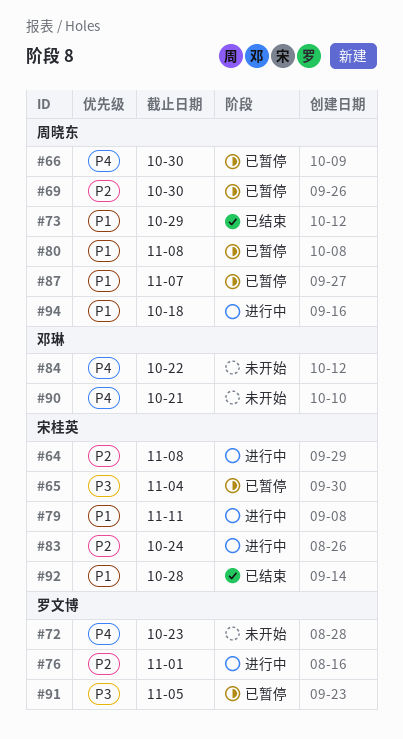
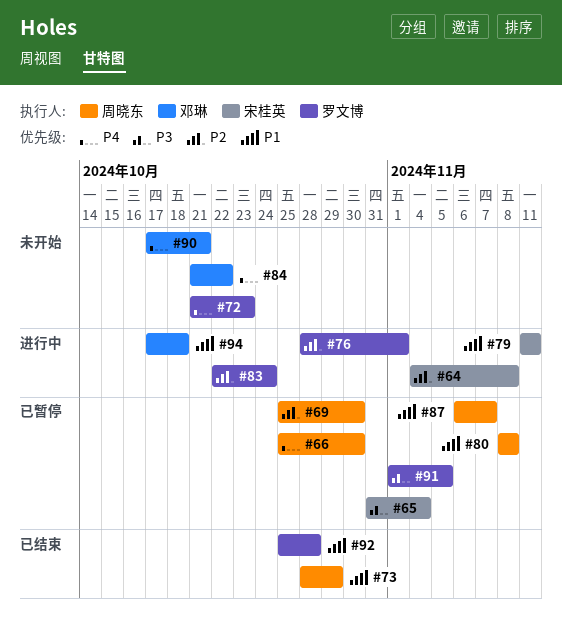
#83, owner: 宋桂英 -> 罗文博
#92, owner: 宋桂英 -> 罗文博
#94, owner: 周晓东 -> 邓琳

